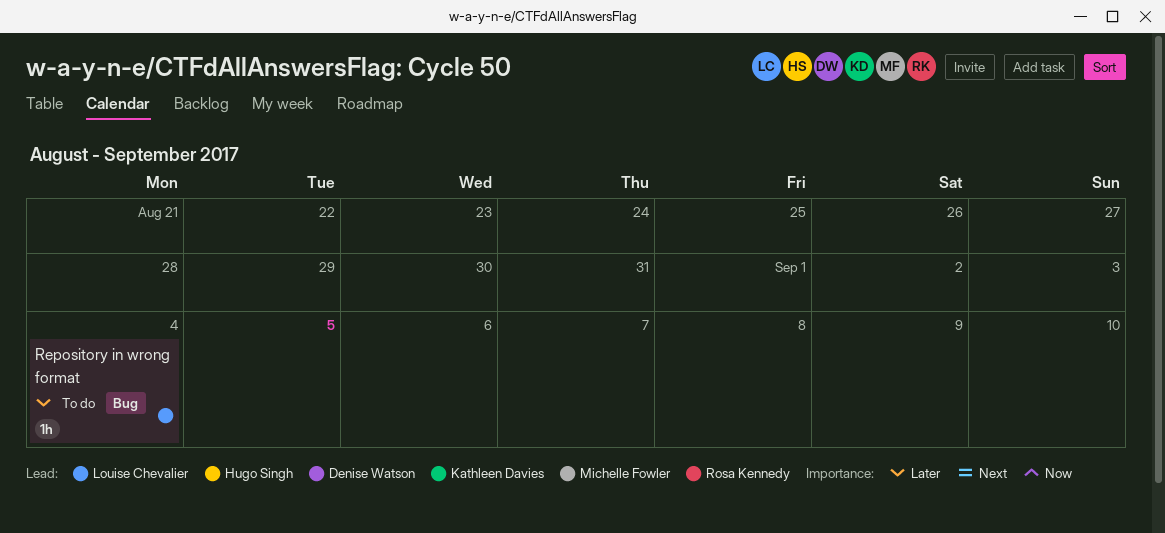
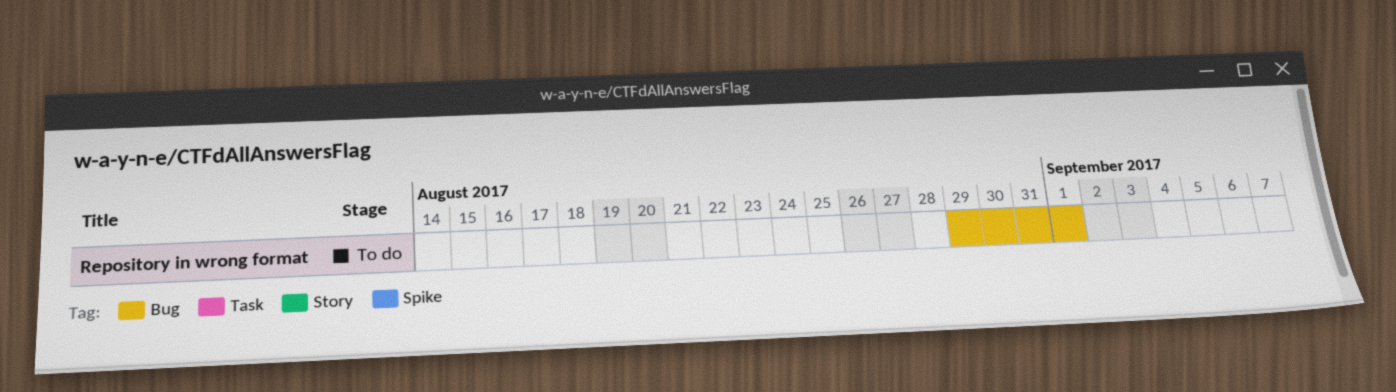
Repository in wrong format, due: Sep 4 -> Sep 1

